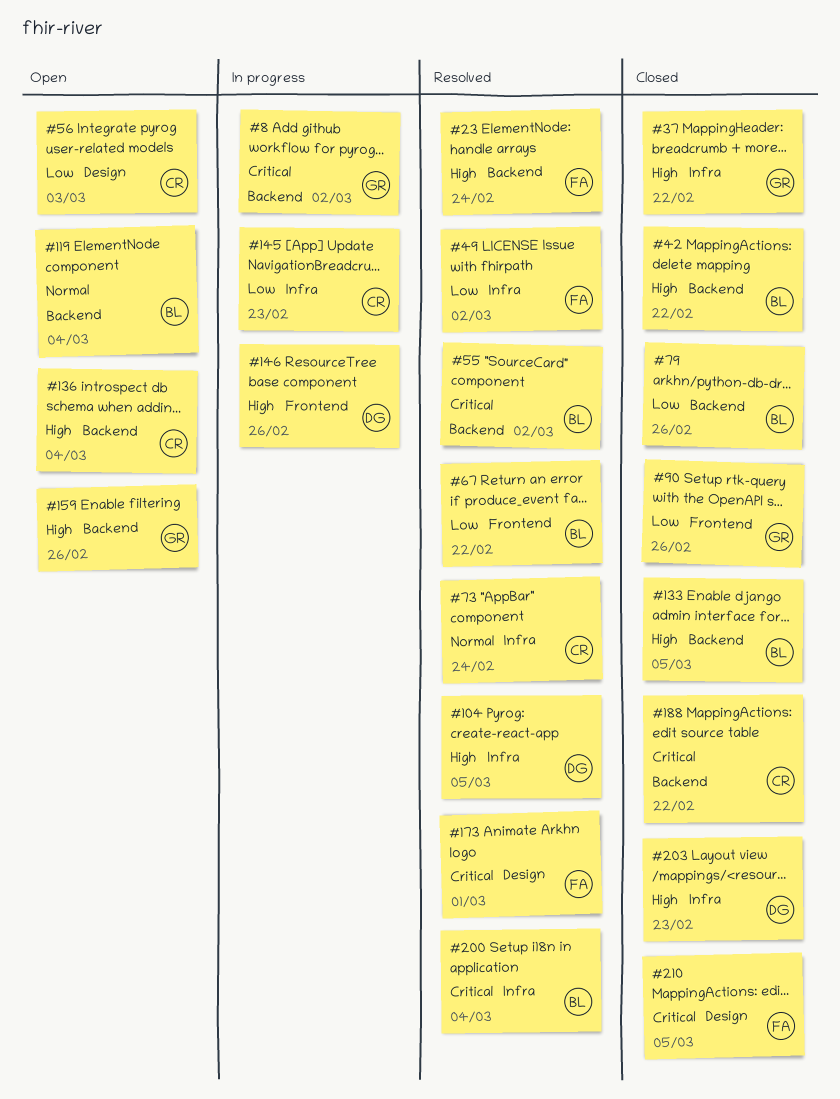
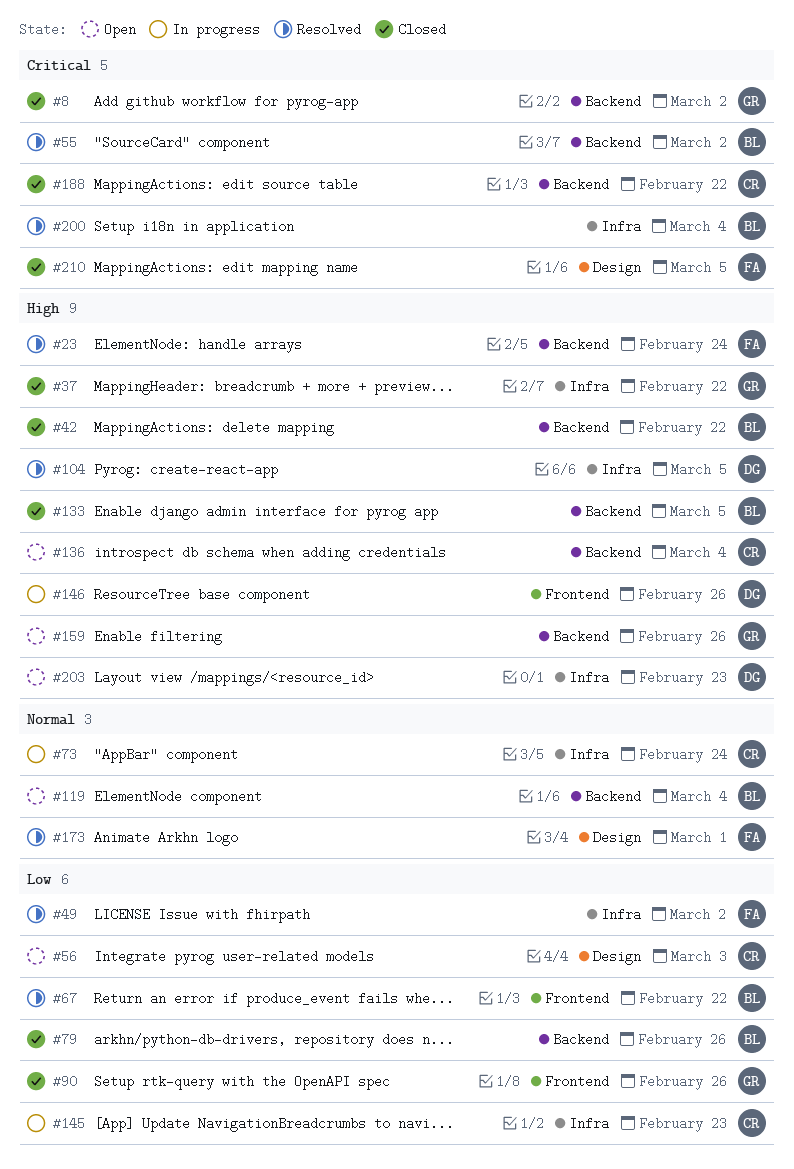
#8, status: In progress -> Closed
#73, status: Resolved -> In progress
#173, priority: Critical -> Normal
#203, status: Closed -> Open

